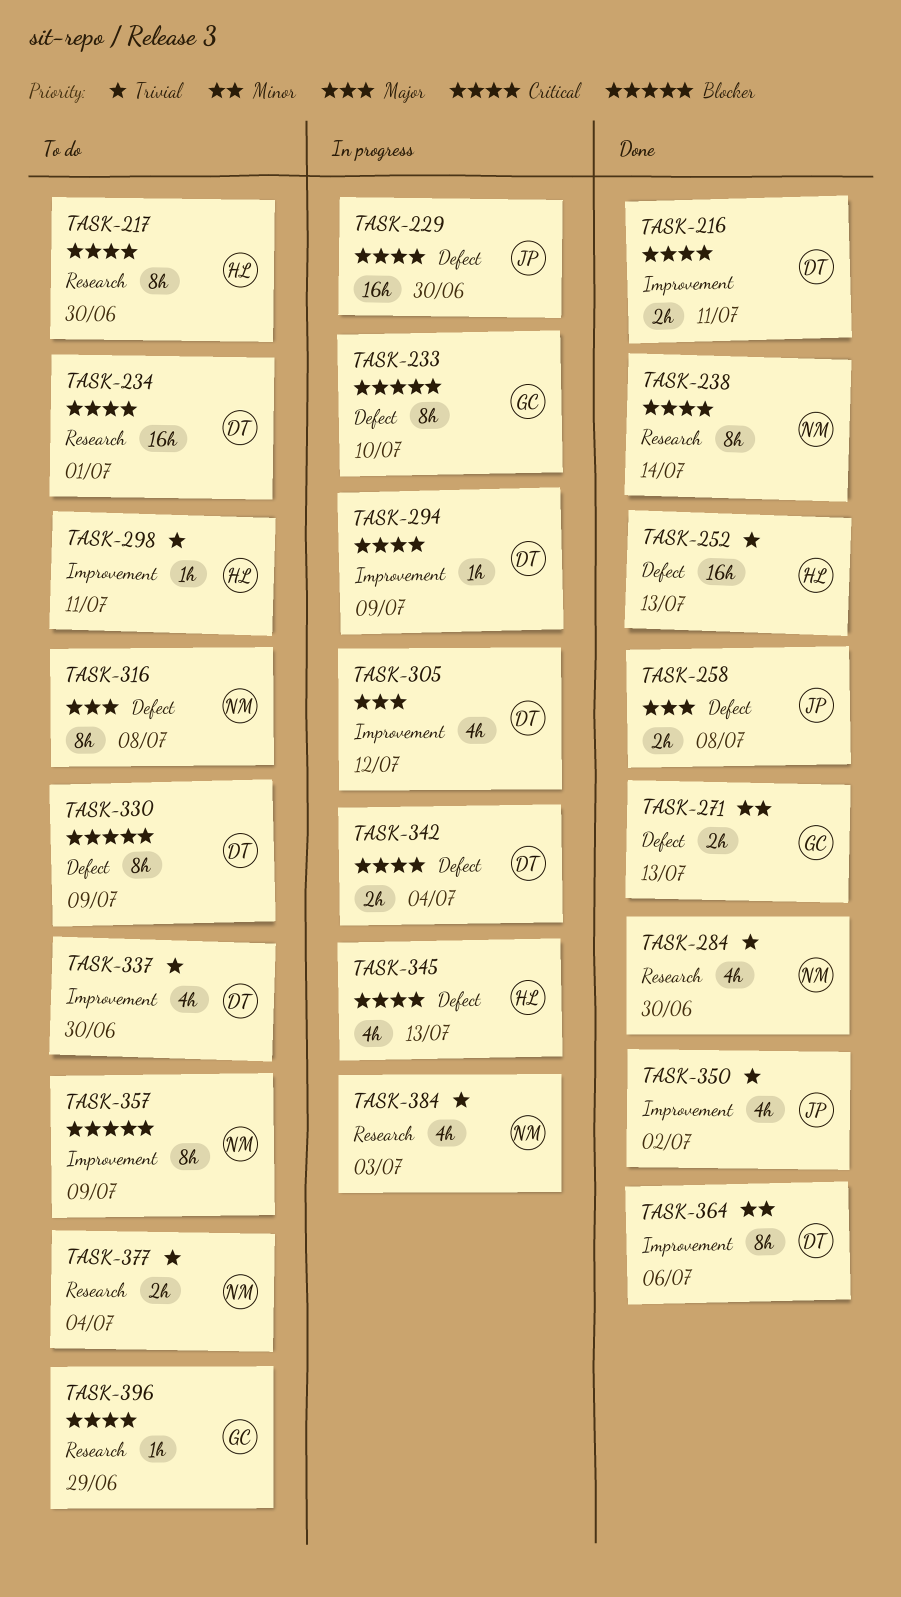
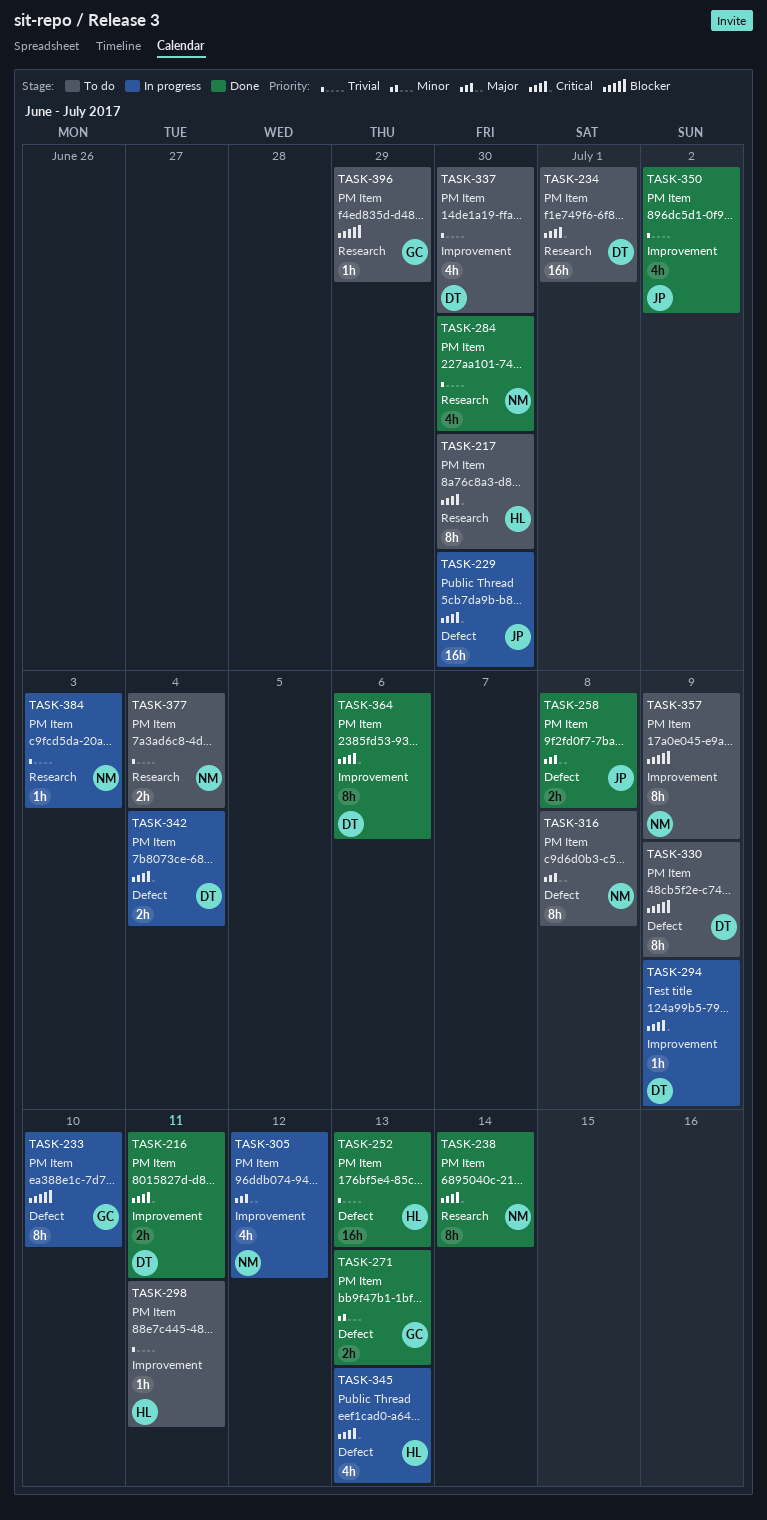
TASK-305, owner: DT -> NM
TASK-364, priority: Minor -> Critical
TASK-384, estimate: 4h -> 1h
TASK-396, priority: Critical -> Blocker

